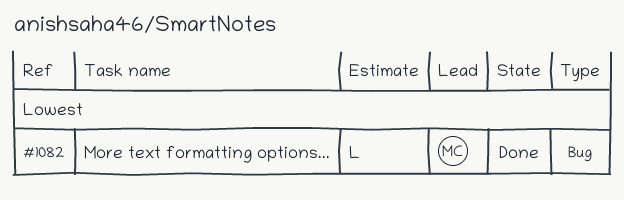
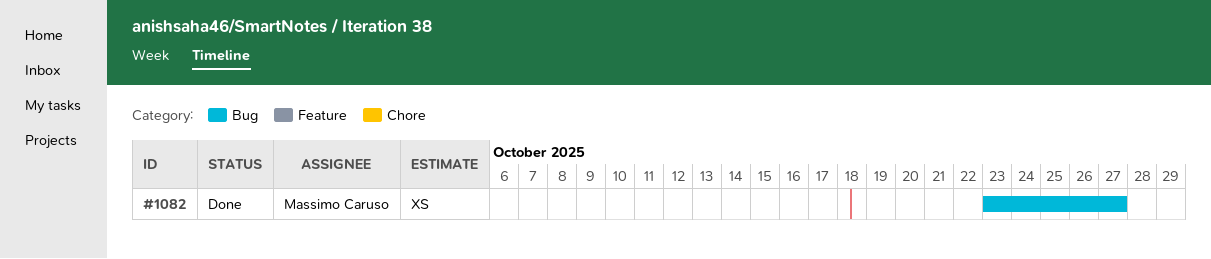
#1082, estimate: L -> XS

